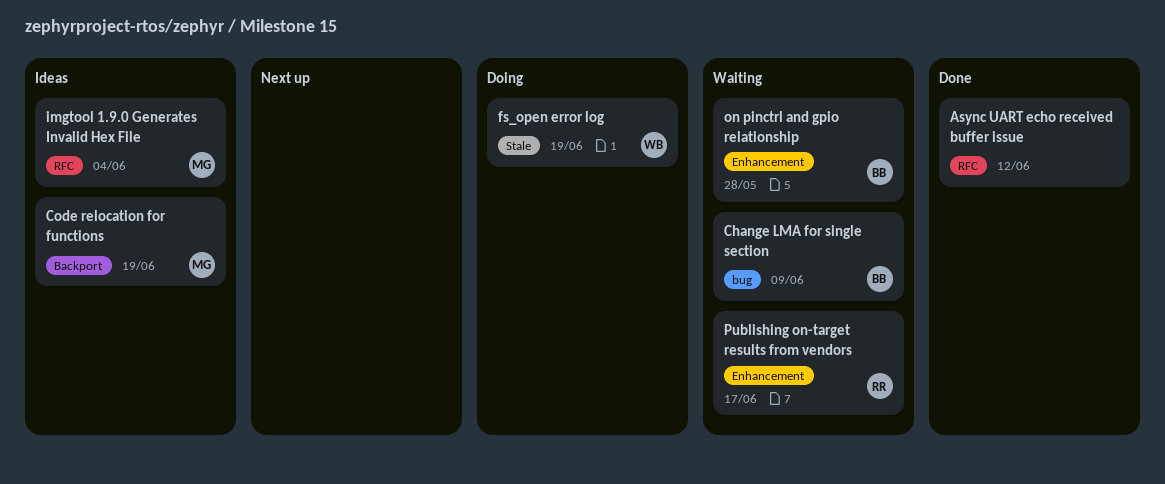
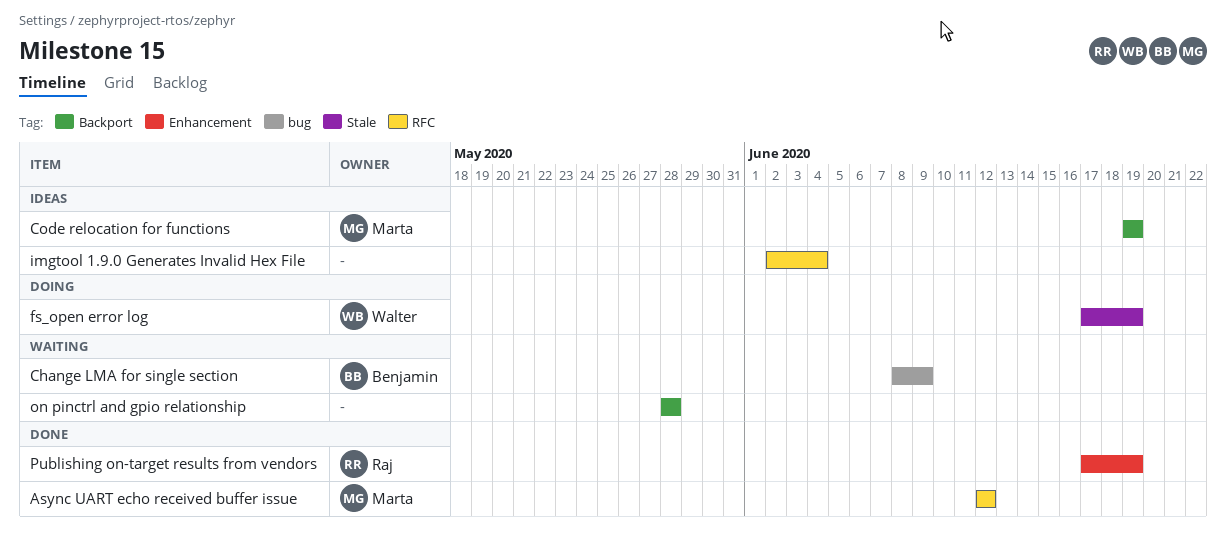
Async UART echo received buffer issue, owner: none -> Marta
imgtool 1.9.0 Generates Invalid Hex File, owner: Marta -> none
on pinctrl and gpio relationship, owner: Benjamin -> none
on pinctrl and gpio relationship, label: Enhancement -> Backport
Publishing on-target results from vendors, status: Waiting -> Done
Publishing on-target results from vendors, due: Jun 17 -> Jun 19

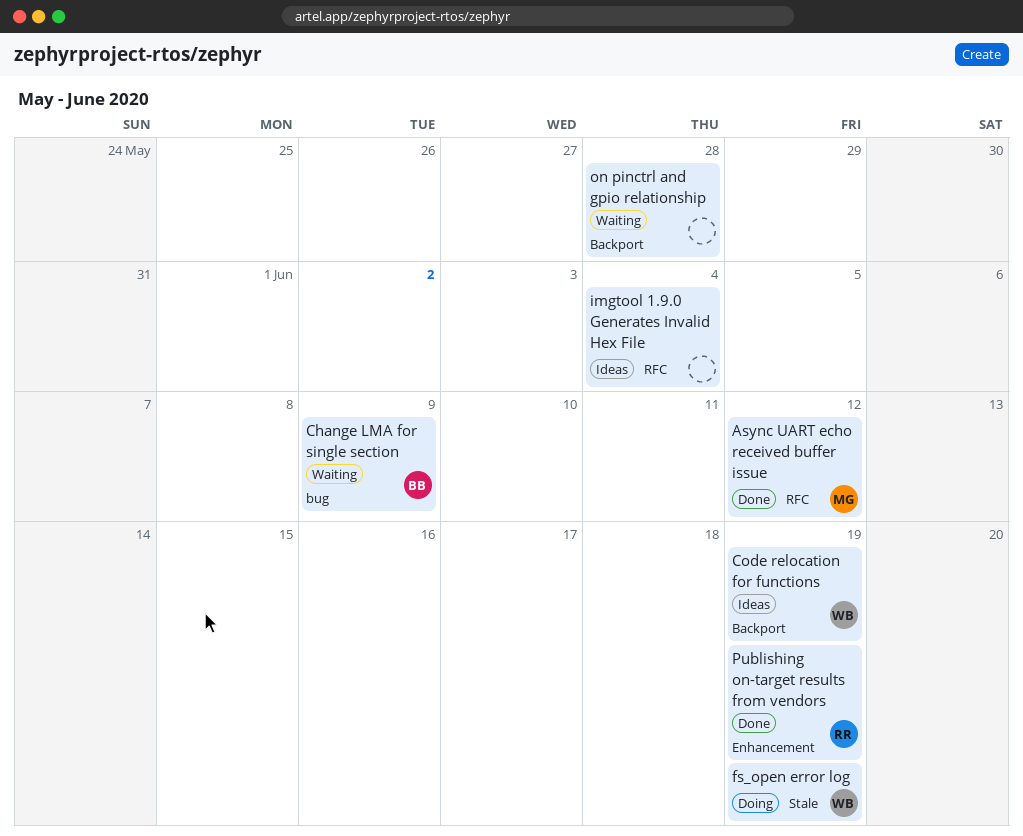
Code relocation for functions, owner: Marta -> Walter

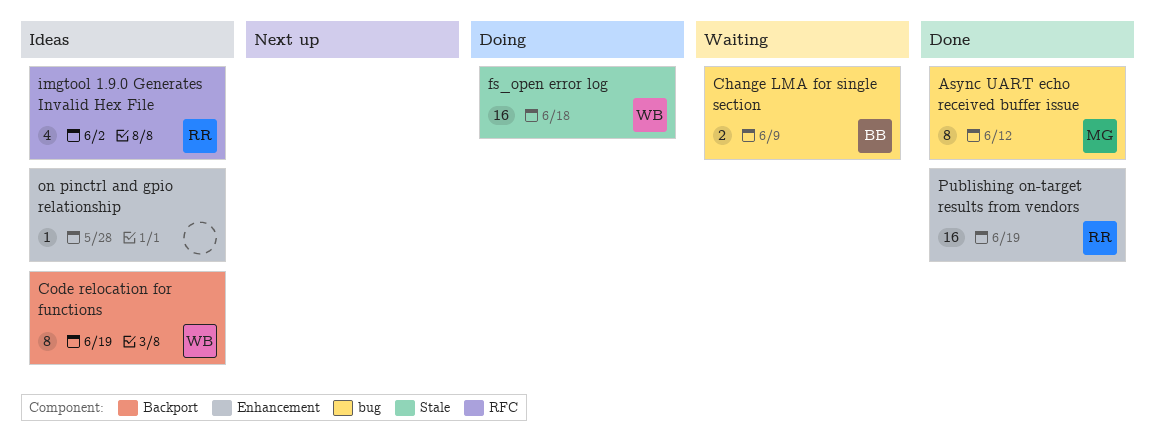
Async UART echo received buffer issue, label: RFC -> bug
fs_open error log, due: Jun 19 -> Jun 18
imgtool 1.9.0 Generates Invalid Hex File, owner: none -> RR
imgtool 1.9.0 Generates Invalid Hex File, due: Jun 4 -> Jun 2
on pinctrl and gpio relationship, status: Waiting -> Ideas
on pinctrl and gpio relationship, label: Backport -> Enhancement

